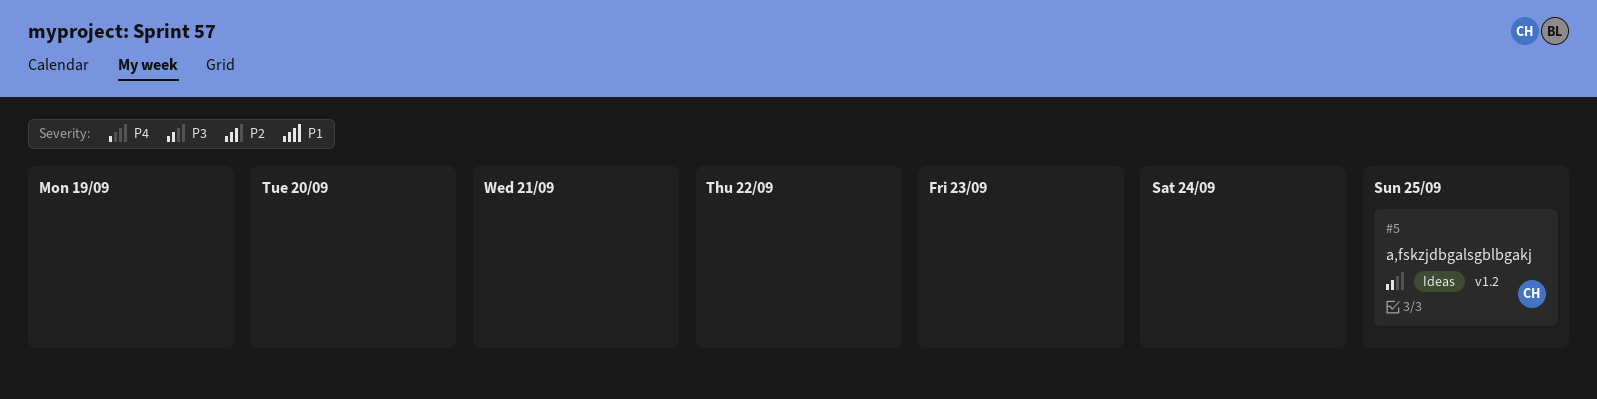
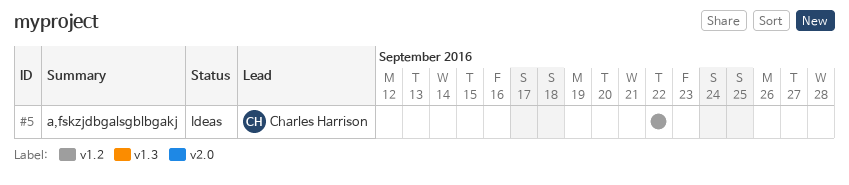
#5, due: Sep 25 -> Sep 22

